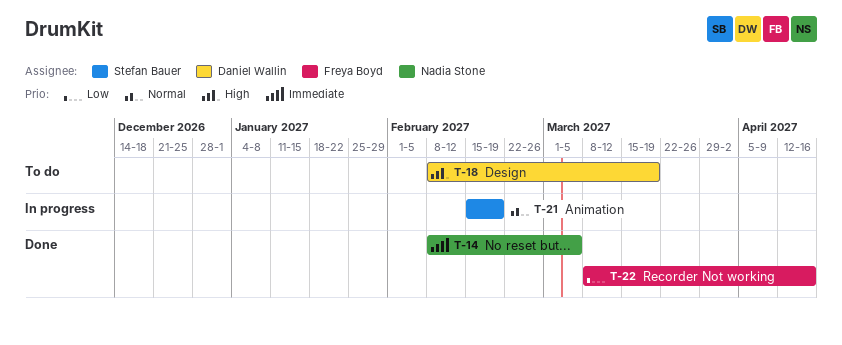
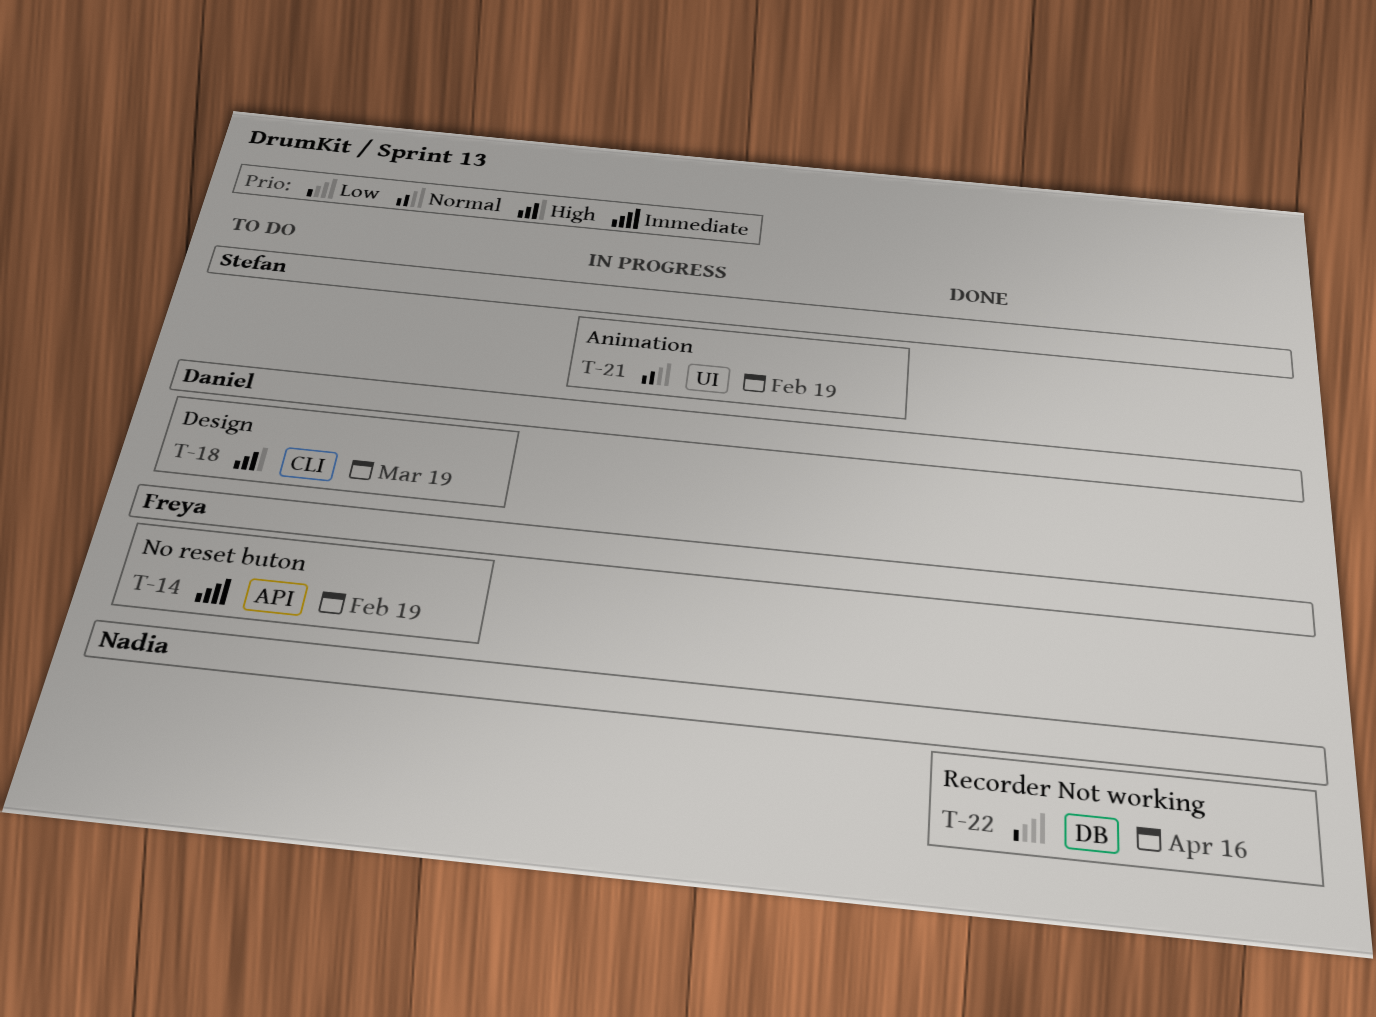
T-14, status: Done -> To do
T-14, owner: Nadia Stone -> Freya Boyd
T-14, due: Mar 5 -> Feb 19
T-22, owner: Freya Boyd -> Nadia Stone

